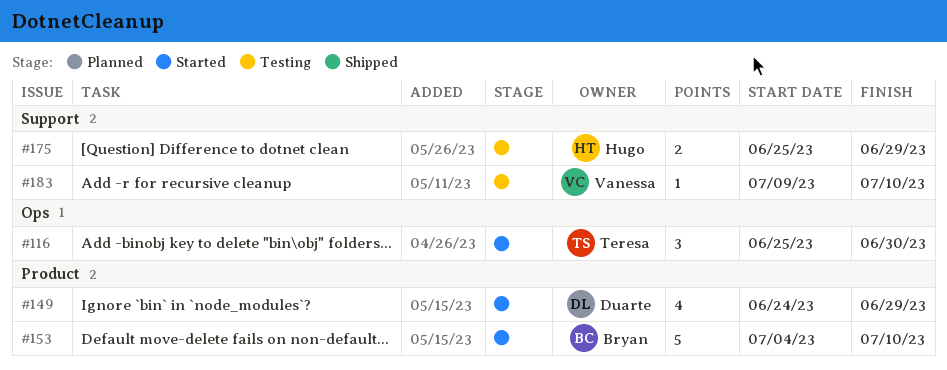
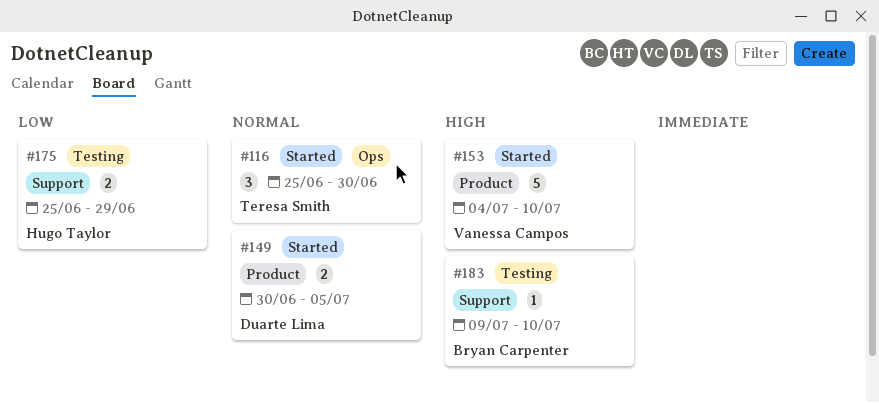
#149, estimate: 4 -> 2
#149, start: Jun 24 -> Jun 30
#149, due: Jun 29 -> Jul 5
#153, owner: Bryan Carpenter -> Vanessa Campos
#183, owner: Vanessa Campos -> Bryan Carpenter

